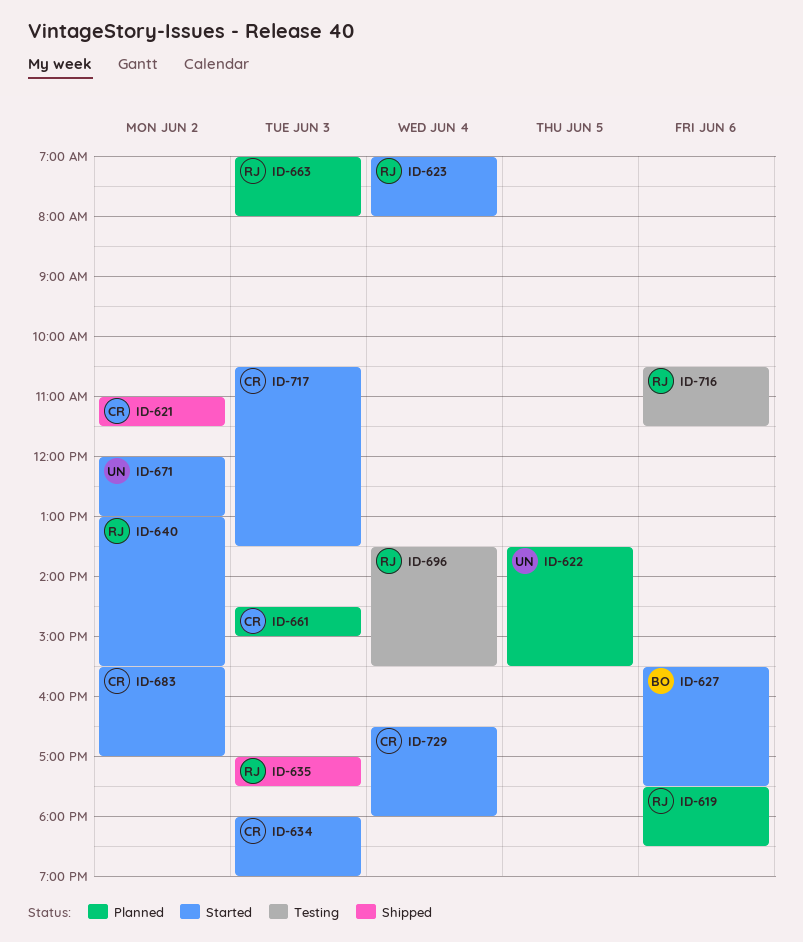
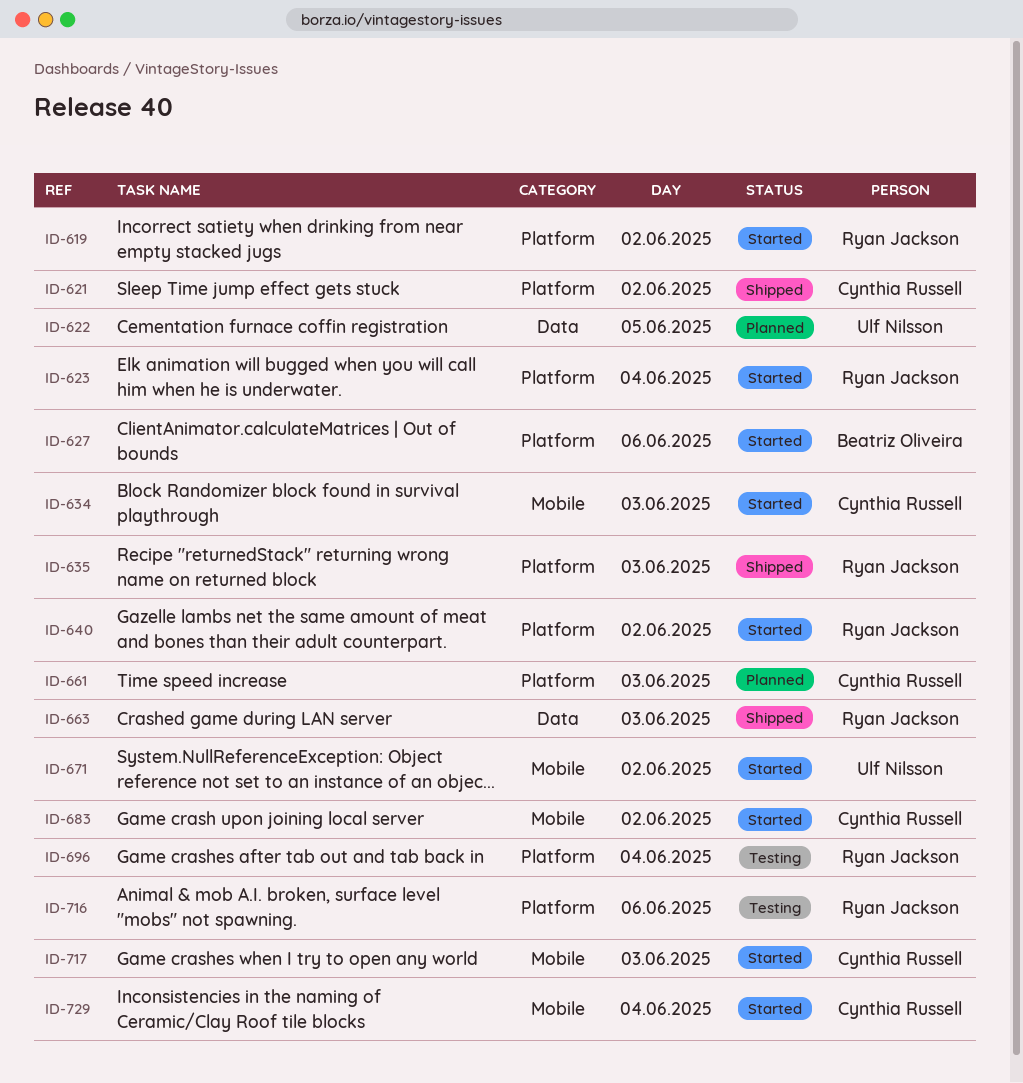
ID-619, status: Planned -> Started
ID-619, day: Jun 6 -> Jun 2
ID-663, status: Planned -> Shipped

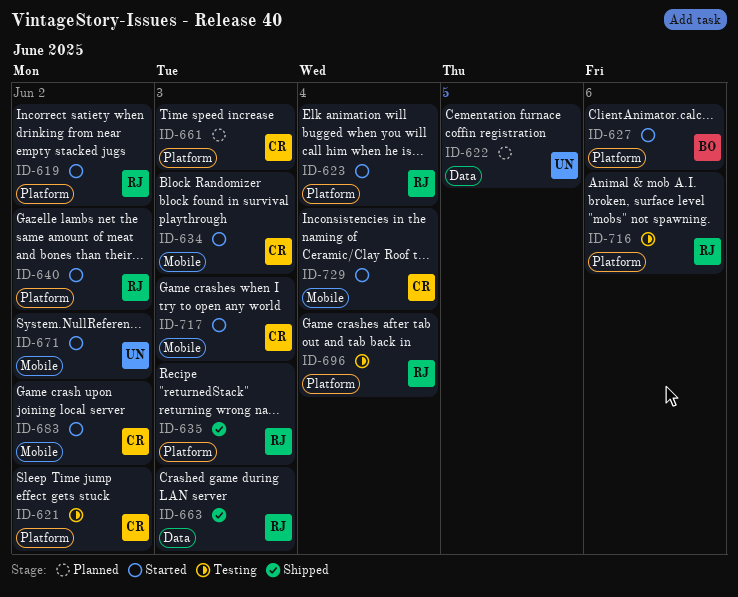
ID-621, status: Shipped -> Testing

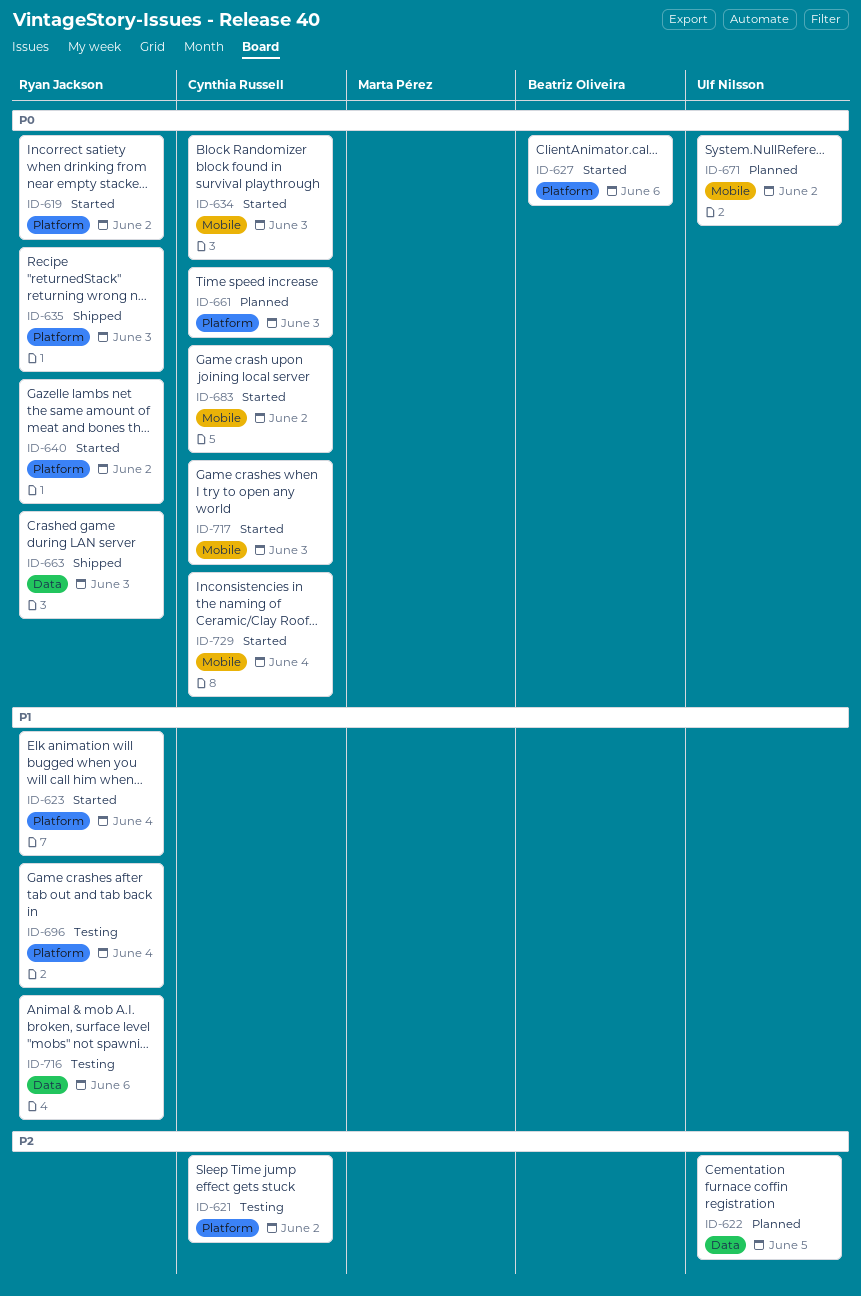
ID-671, status: Started -> Planned
ID-716, label: Platform -> Data

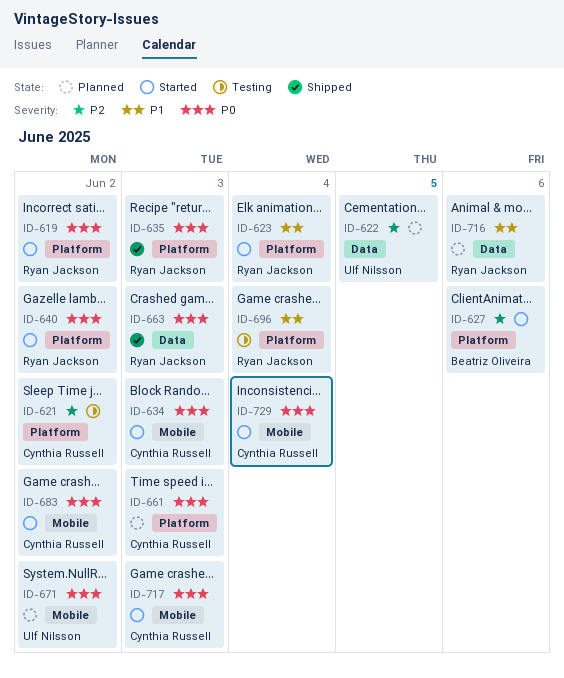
ID-627, priority: P0 -> P2
ID-716, status: Testing -> Planned

